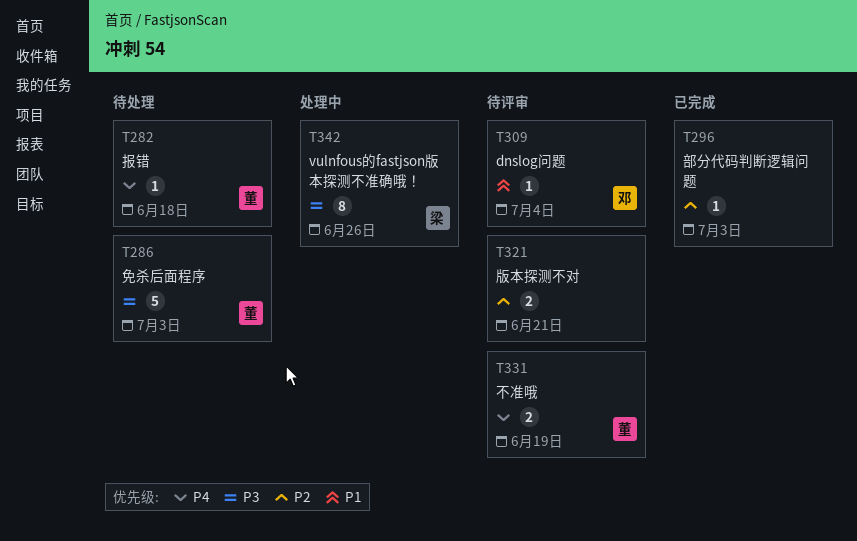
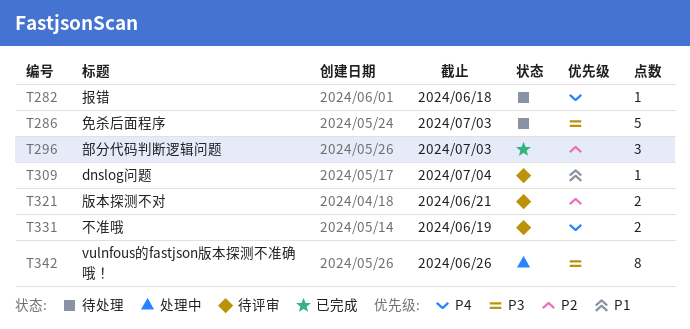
T296, estimate: 1 -> 3

